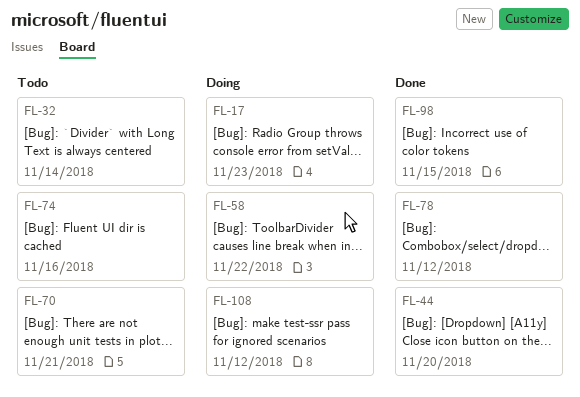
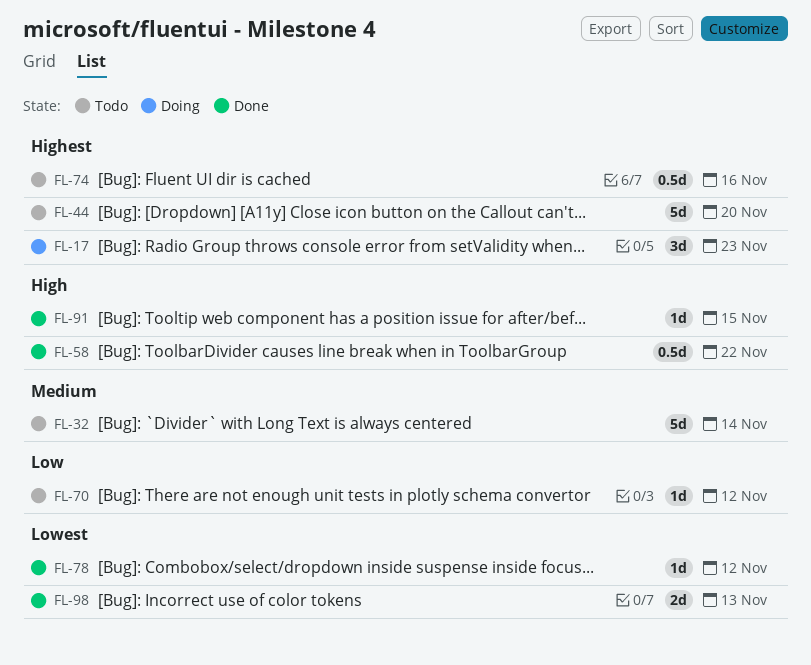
FL-44, status: Done -> Todo
FL-58, status: Doing -> Done
FL-70, due: Nov 21 -> Nov 12
FL-91: none -> present
FL-98, due: Nov 15 -> Nov 13
FL-108: present -> none

